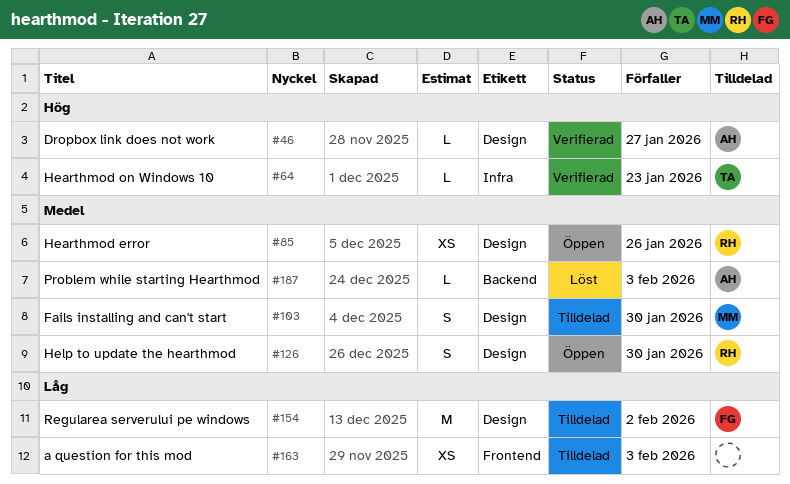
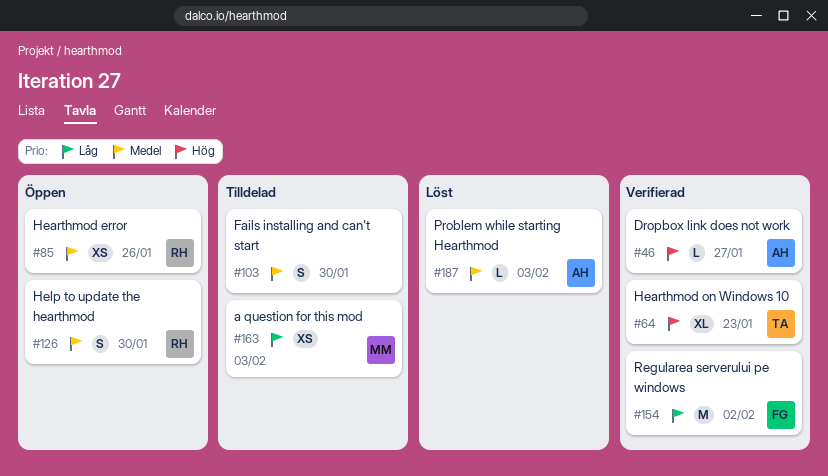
#64, estimate: L -> XL
#103, owner: MM -> none
#154, status: Tilldelad -> Verifierad
#163, owner: none -> MM

